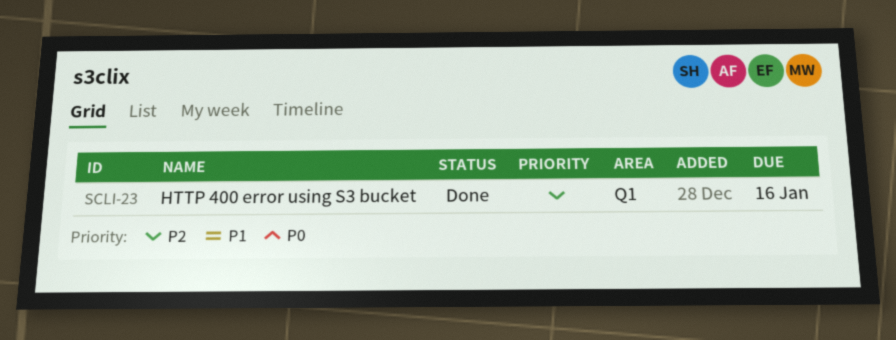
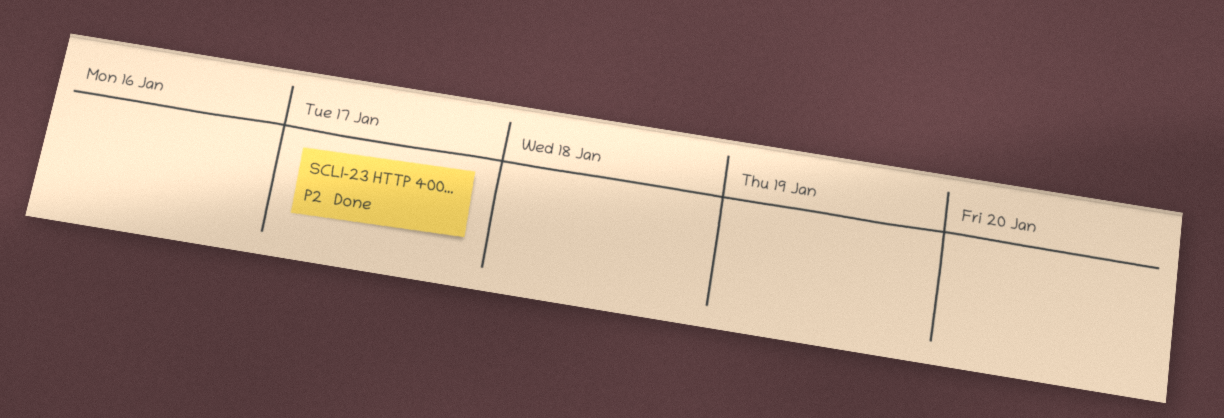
SCLI-23, due: Jan 16 -> Jan 17

